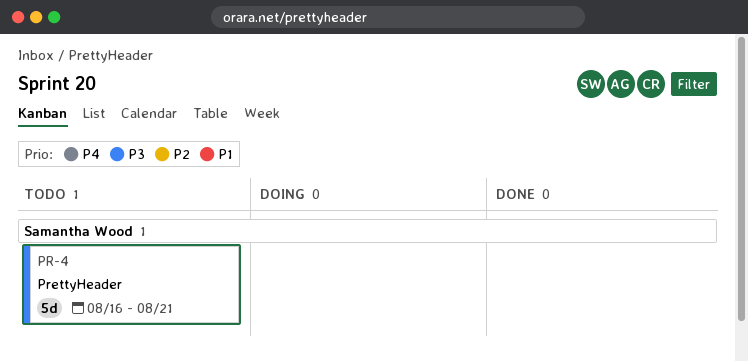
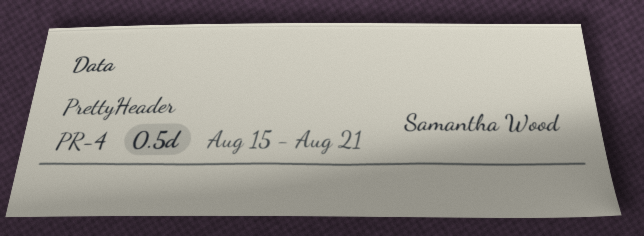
PR-4, estimate: 5d -> 0.5d
PR-4, start: Aug 16 -> Aug 15

